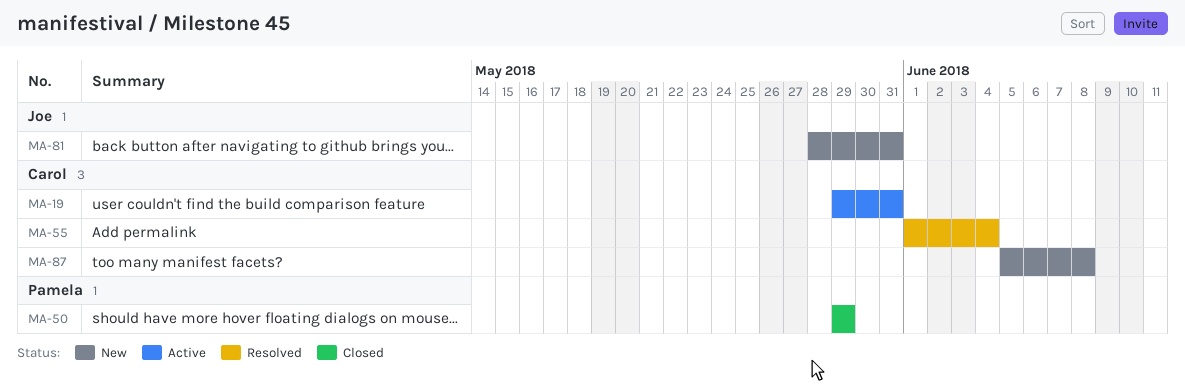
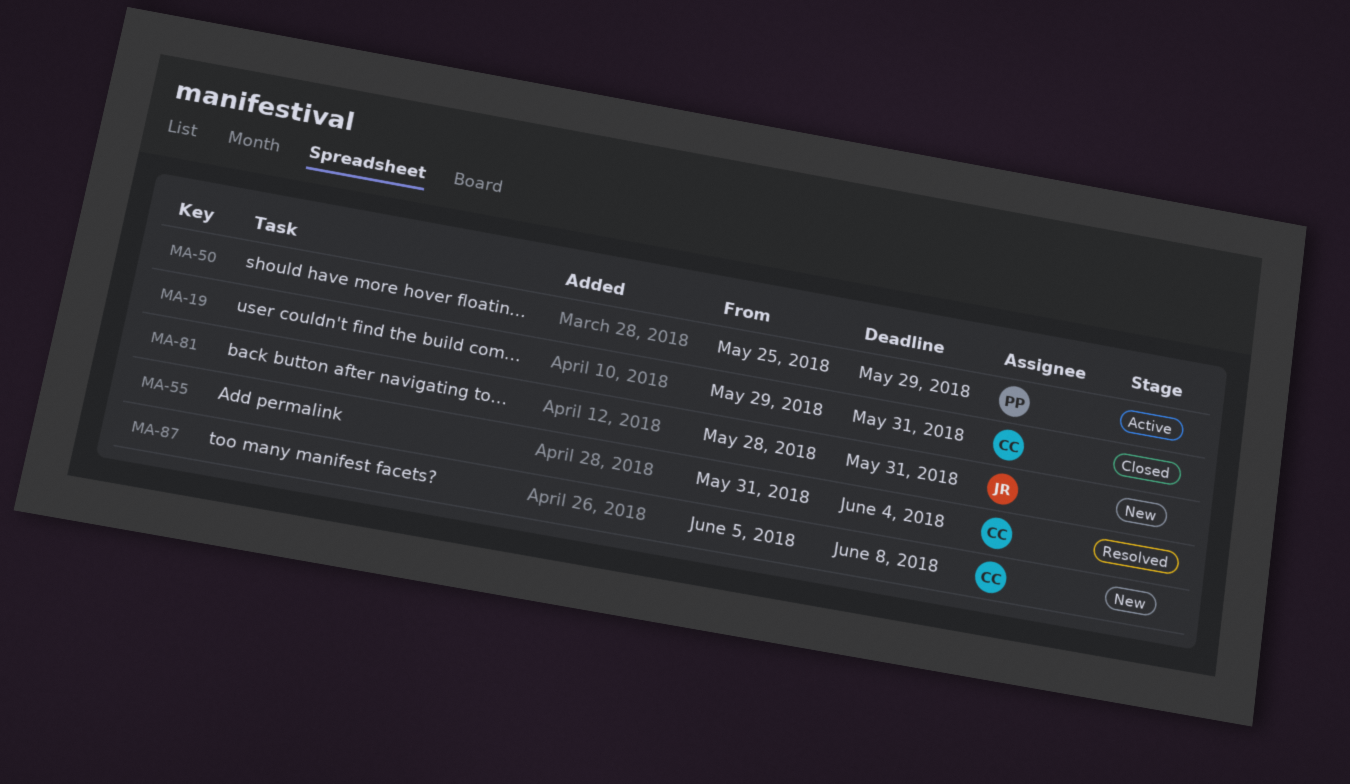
MA-19, status: Active -> Closed
MA-50, status: Closed -> Active
MA-50, start: May 29 -> May 25
MA-55, start: Jun 1 -> May 31

